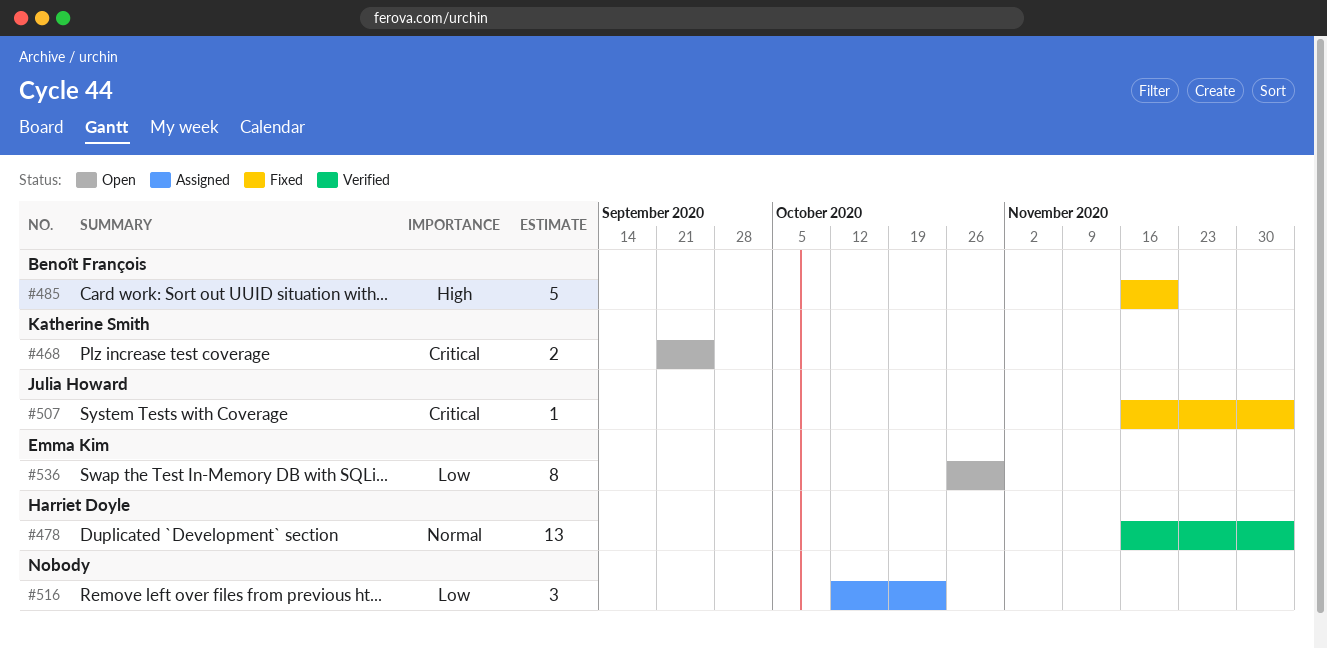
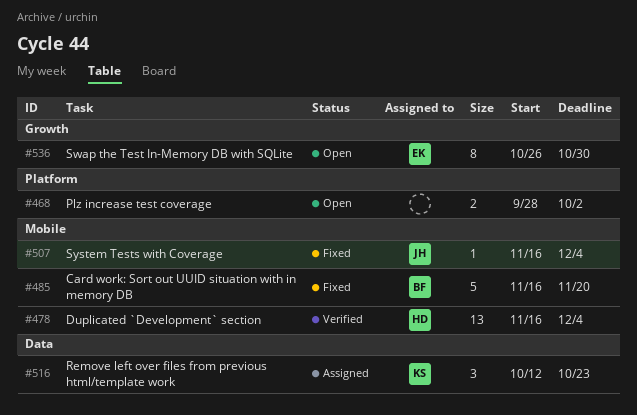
#468, owner: Katherine Smith -> none
#468, start: Sep 21 -> Sep 28
#468, due: Sep 25 -> Oct 2
#516, owner: none -> Katherine Smith

